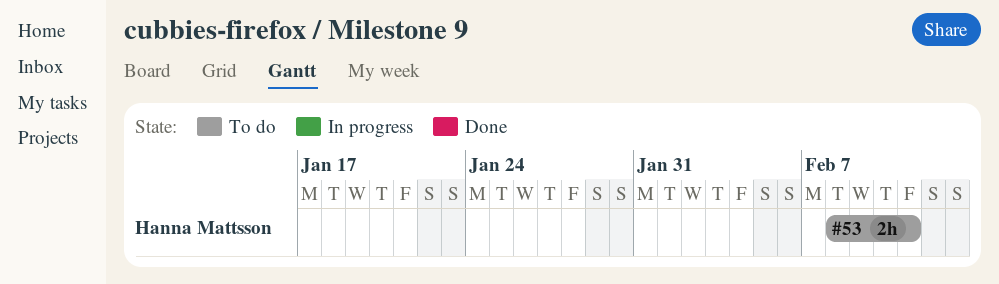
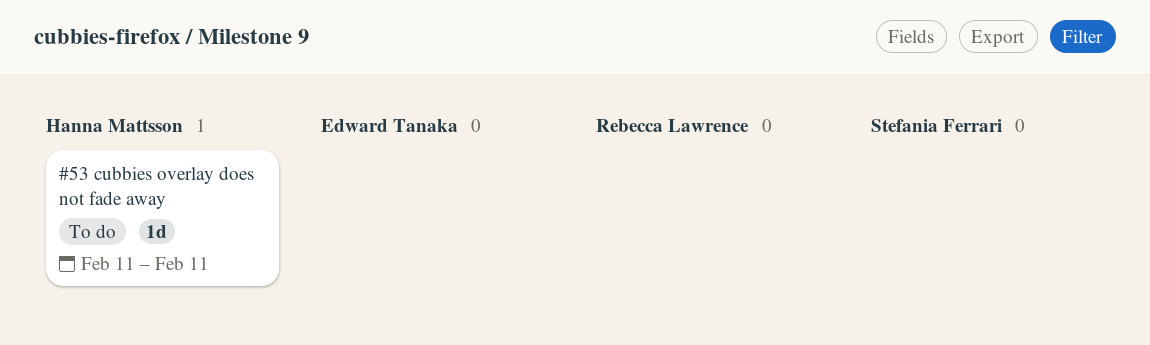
#53, estimate: 2h -> 1d
#53, start: Feb 8 -> Feb 11

